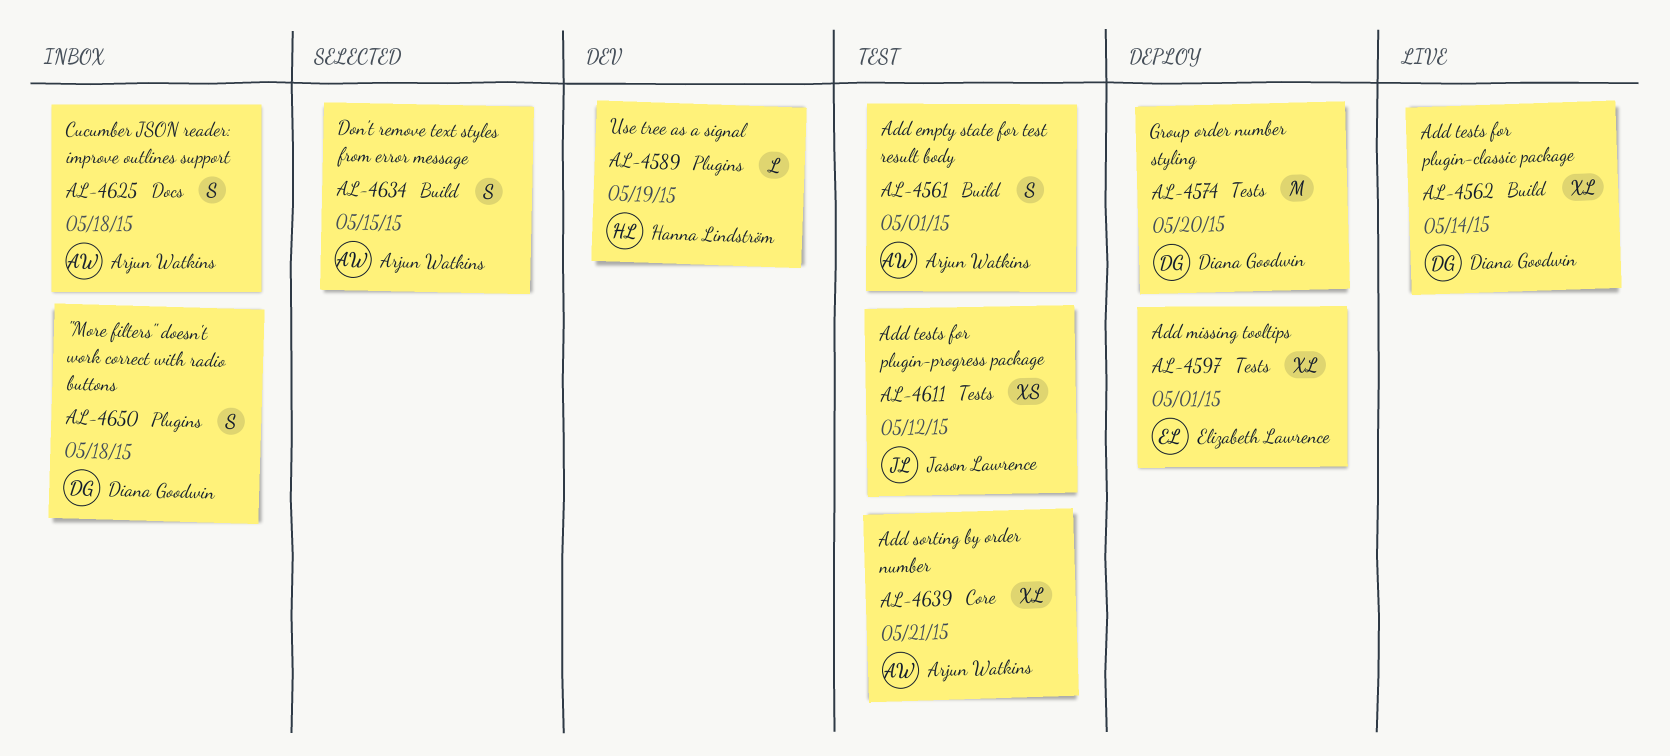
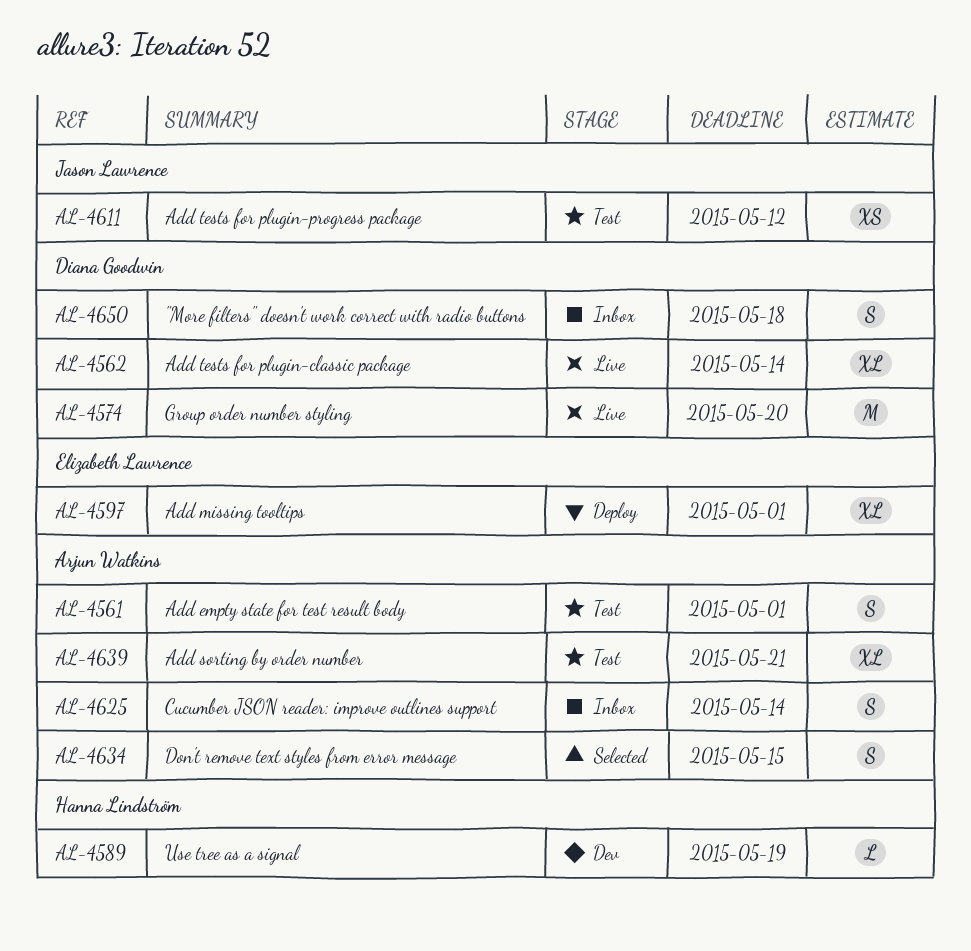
AL-4574, status: Deploy -> Live
AL-4625, due: May 18 -> May 14

